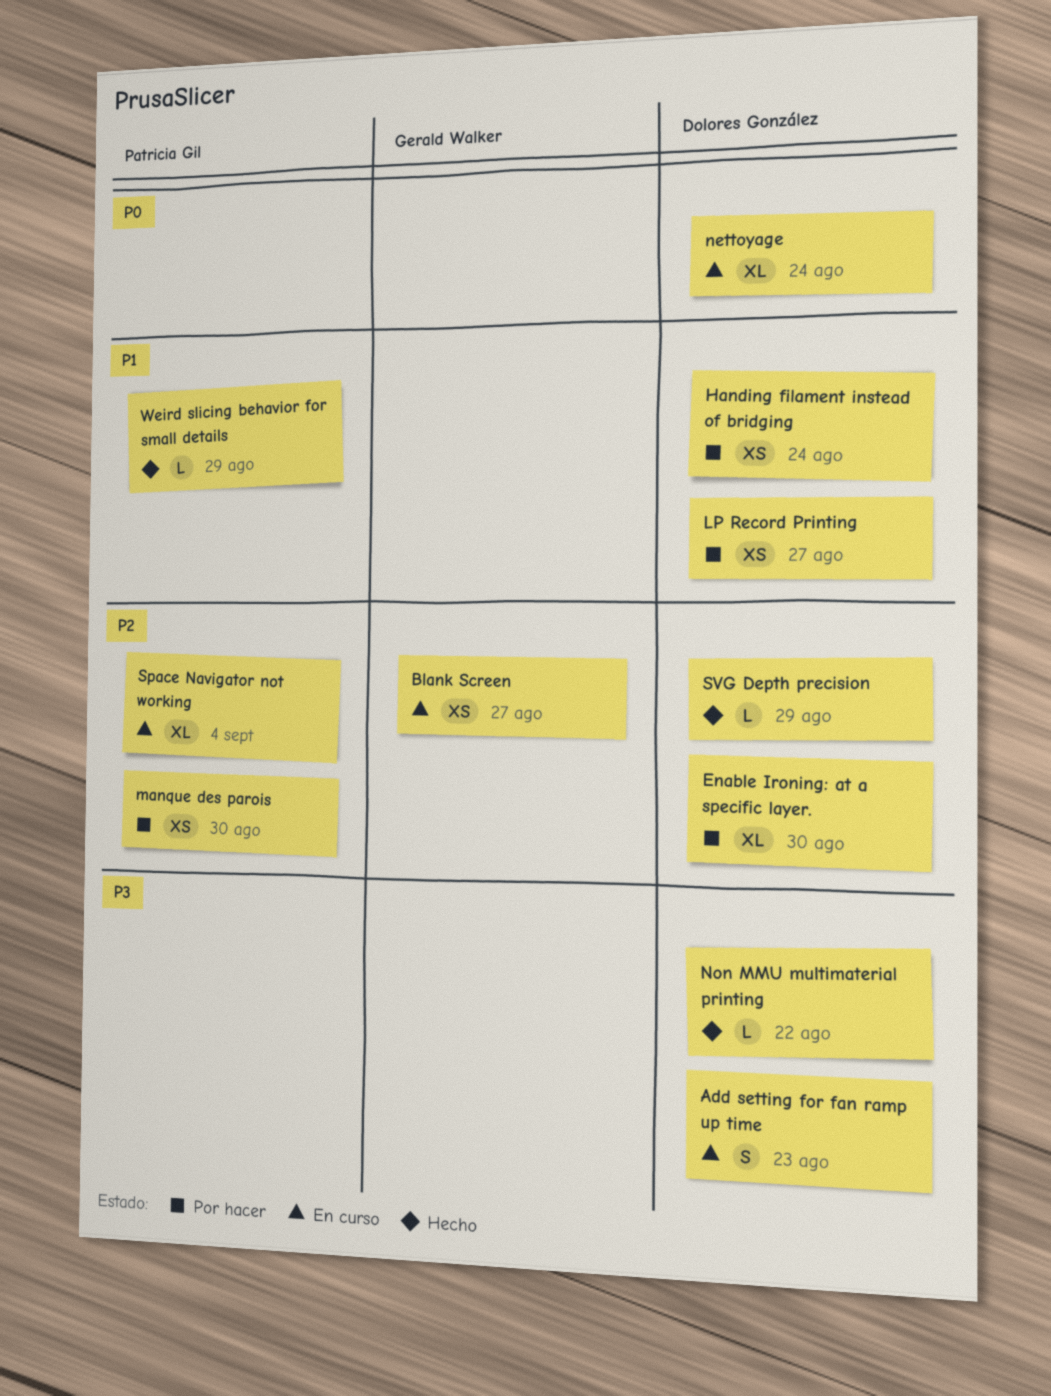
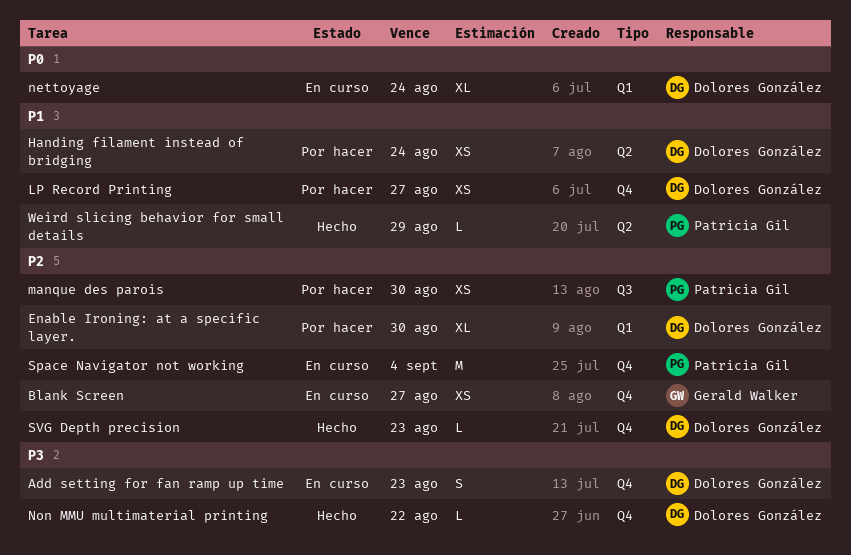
Space Navigator not working, estimate: XL -> M
SVG Depth precision, due: Aug 29 -> Aug 23

